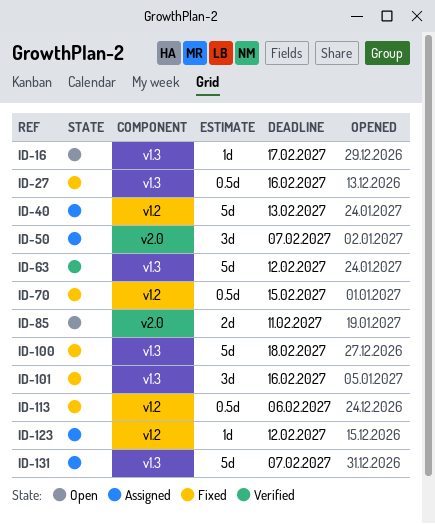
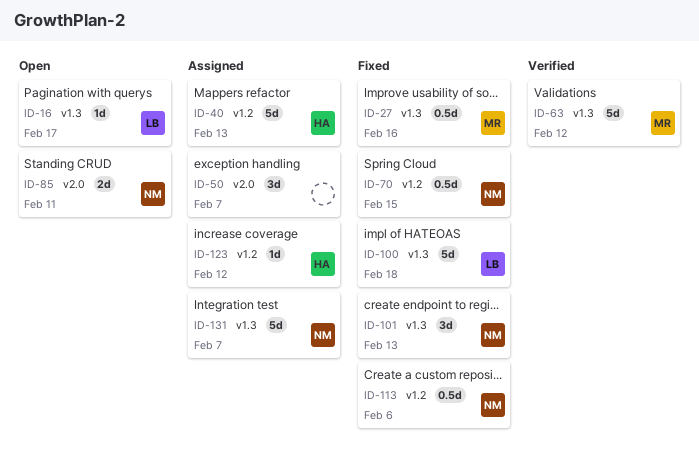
ID-101, due: Feb 16 -> Feb 13

